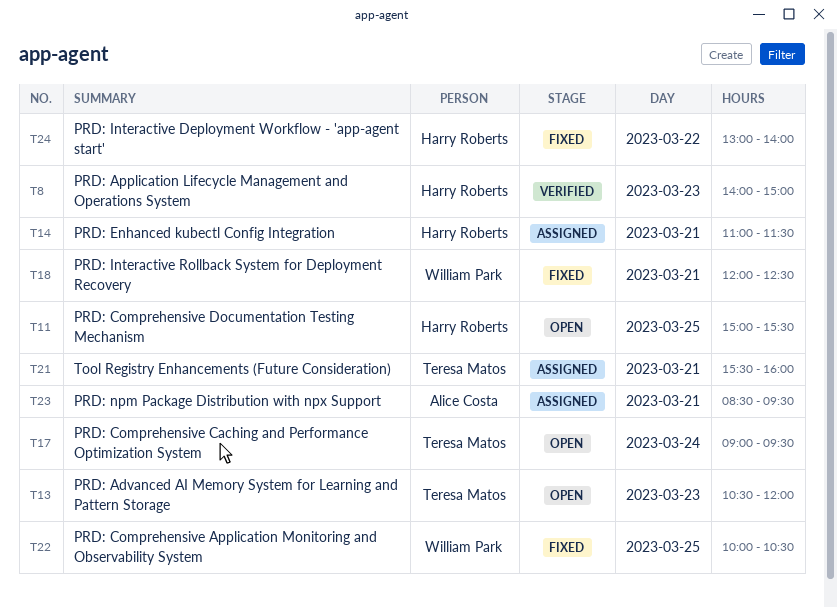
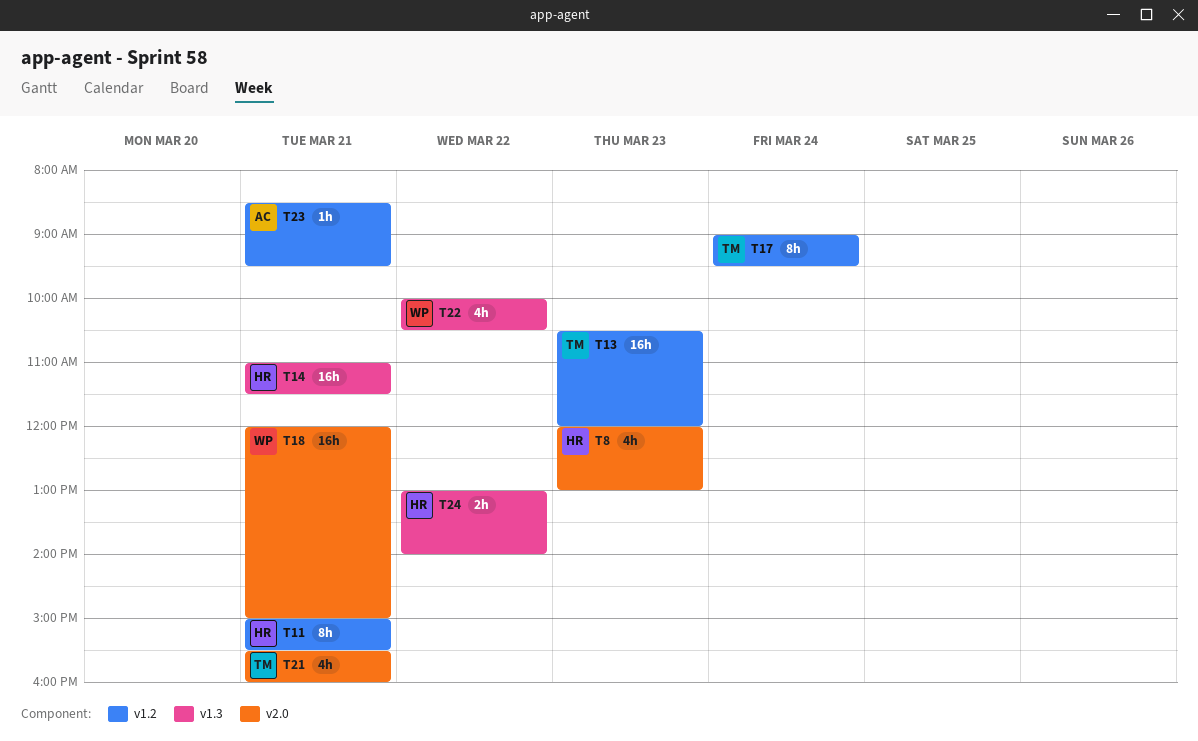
T8, begins: 14:00 -> 12:00
T8, ends: 15:00 -> 13:00
T11, day: Mar 25 -> Mar 21
T18, ends: 12:30 -> 15:00
T22, day: Mar 25 -> Mar 22

